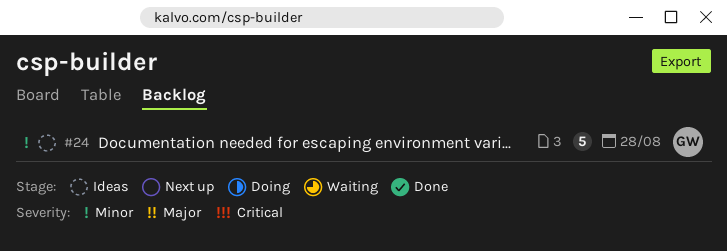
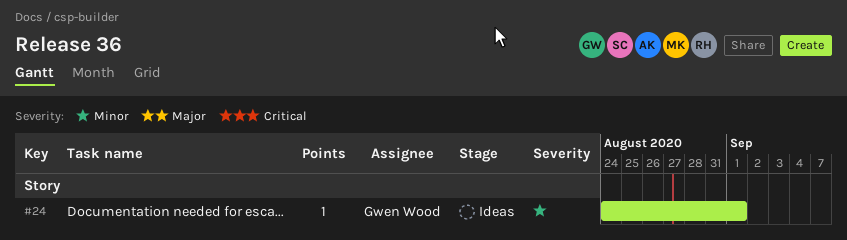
#24, estimate: 5 -> 1
#24, due: Aug 28 -> Sep 1

